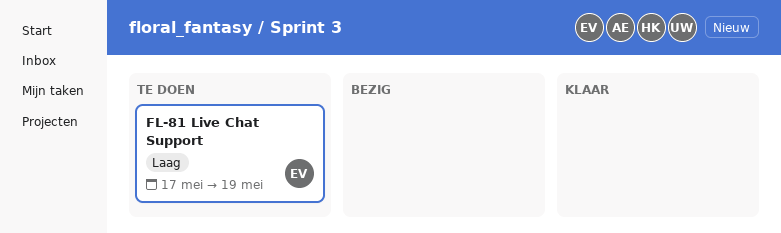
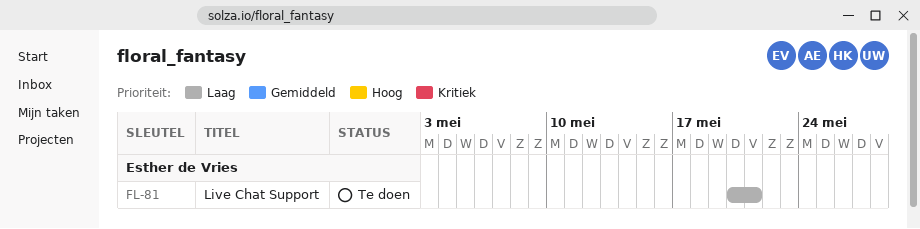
FL-81, start: May 17 -> May 20
FL-81, due: May 19 -> May 21

